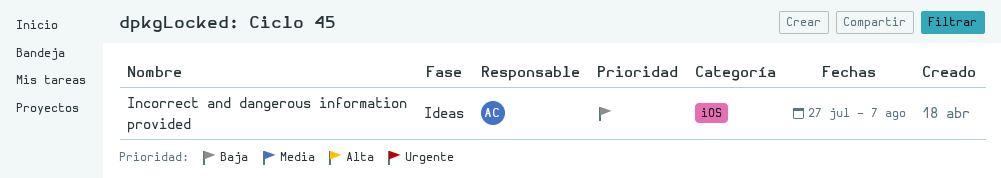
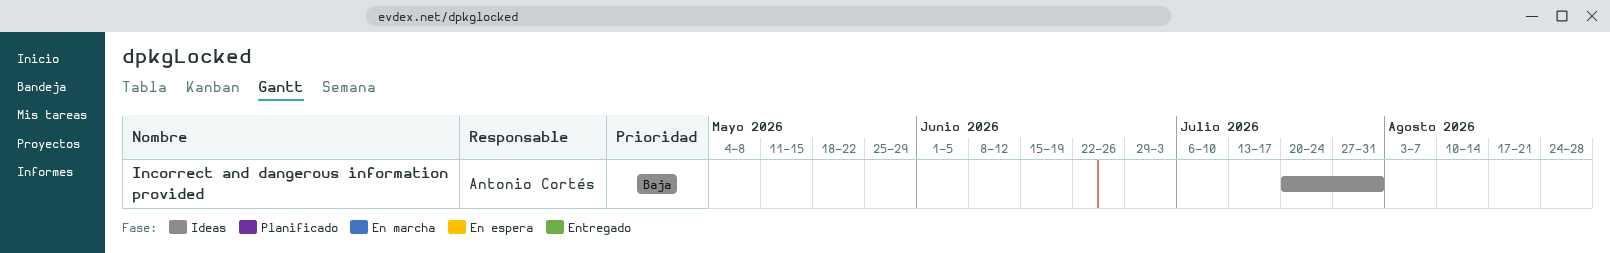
Incorrect and dangerous information provided, start: Jul 27 -> Jul 20
Incorrect and dangerous information provided, due: Aug 7 -> Jul 31

